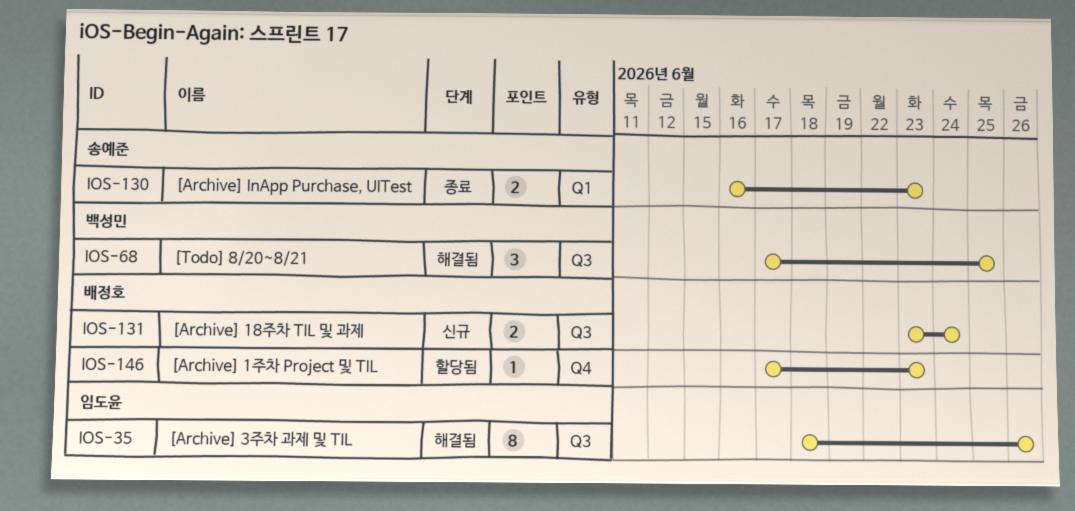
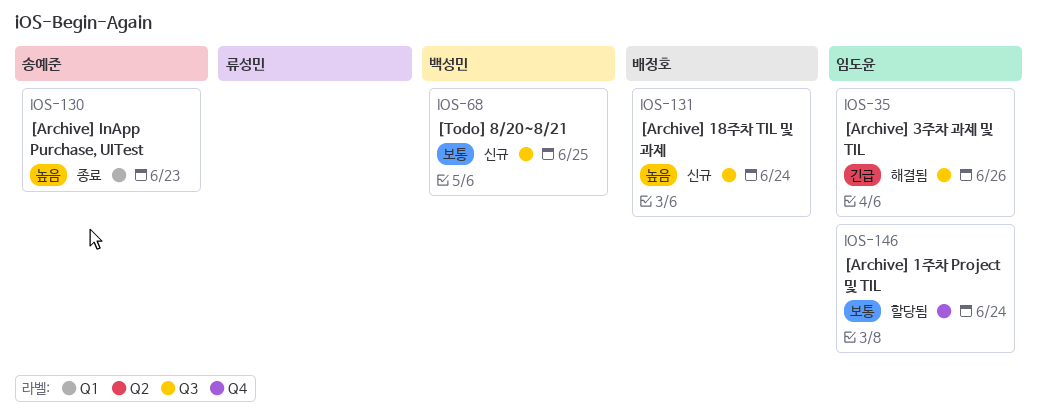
IOS-68, status: 해결됨 -> 신규
IOS-146, owner: 배정호 -> 임도윤
IOS-146, due: Jun 23 -> Jun 24

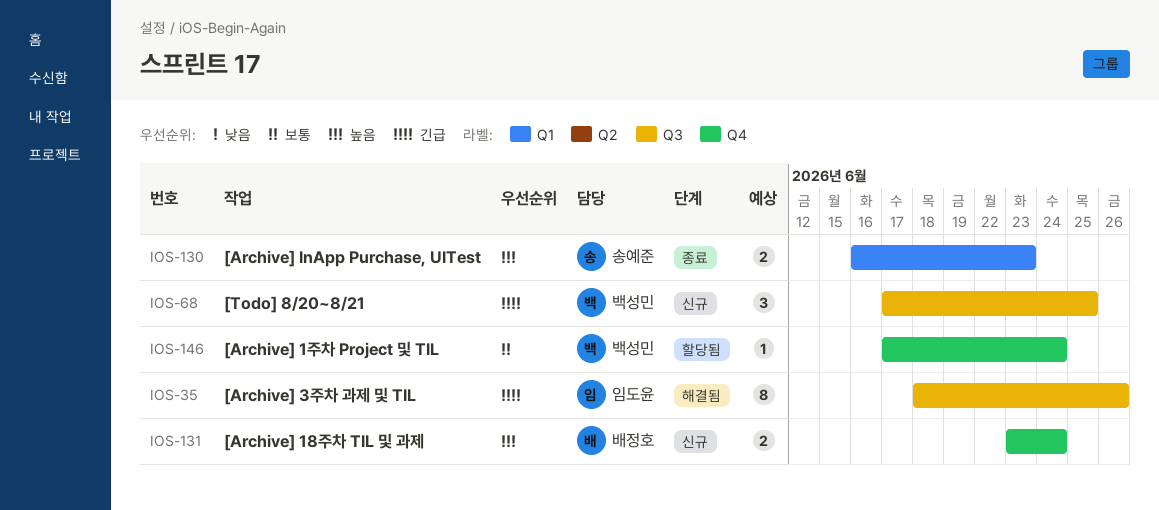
IOS-68, priority: 보통 -> 긴급
IOS-131, label: Q3 -> Q4
IOS-146, owner: 임도윤 -> 백성민

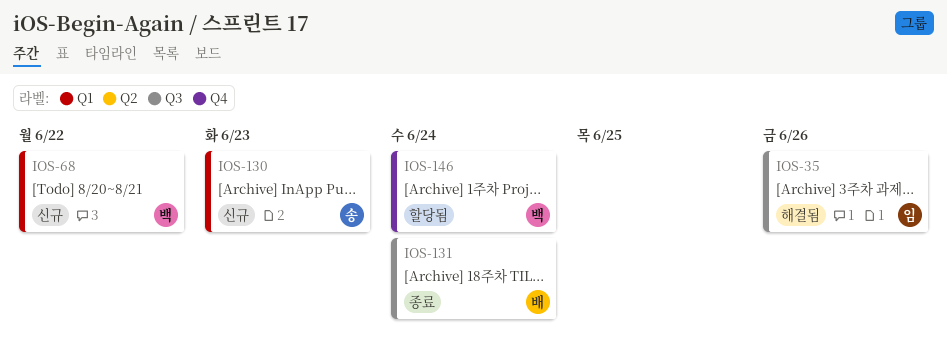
IOS-68, label: Q3 -> Q1
IOS-68, due: Jun 25 -> Jun 22
IOS-130, status: 종료 -> 신규
IOS-131, status: 신규 -> 종료
IOS-131, label: Q4 -> Q3

